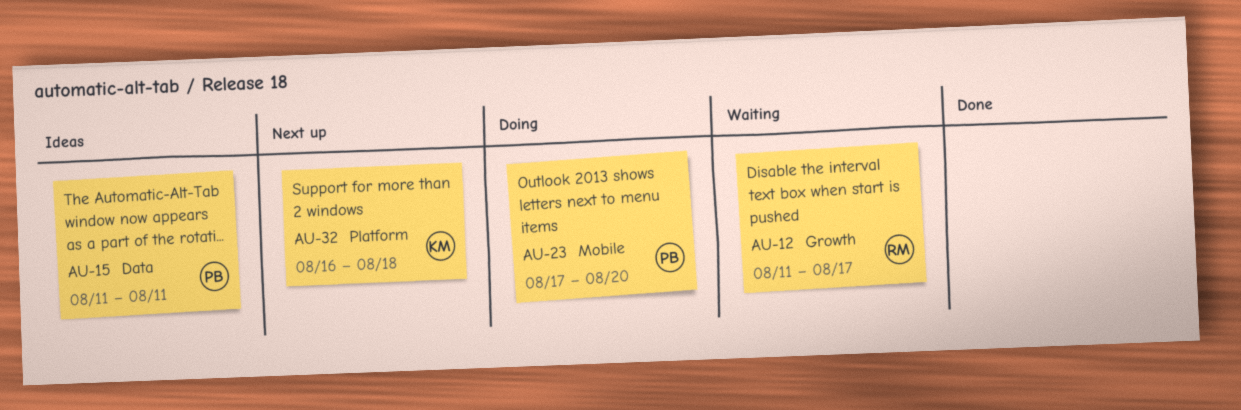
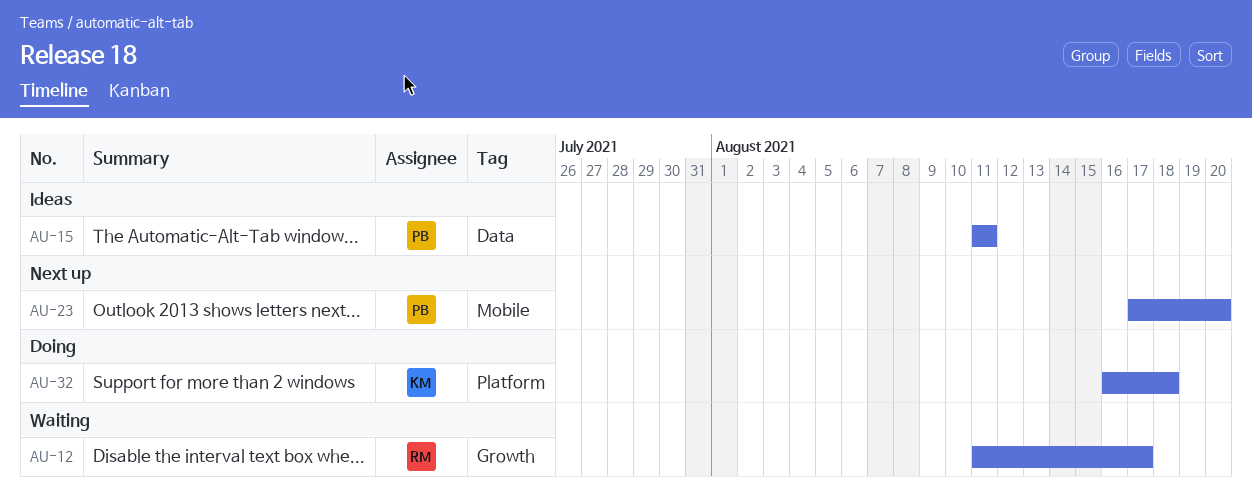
AU-23, status: Doing -> Next up
AU-32, status: Next up -> Doing

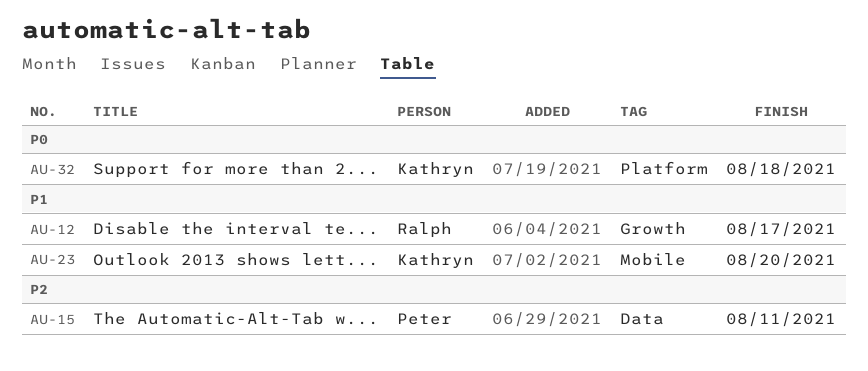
AU-23, owner: Peter -> Kathryn

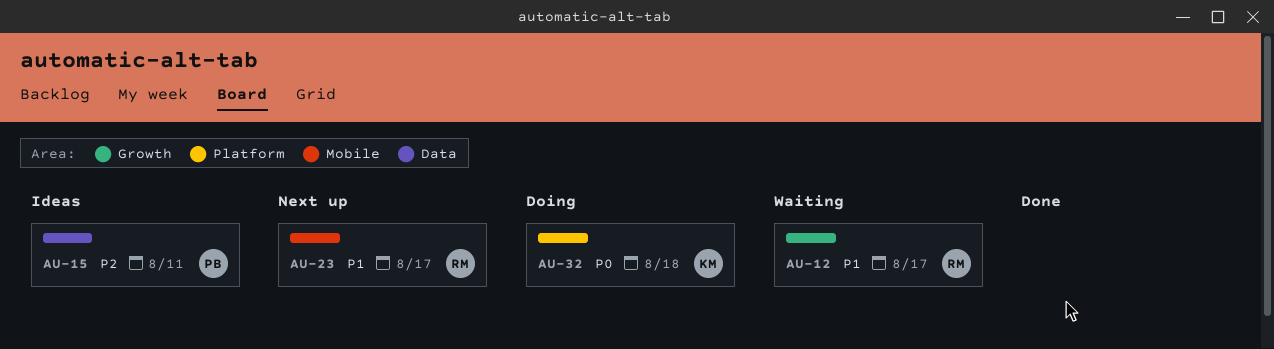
AU-23, owner: Kathryn -> Ralph
AU-23, due: Aug 20 -> Aug 17

